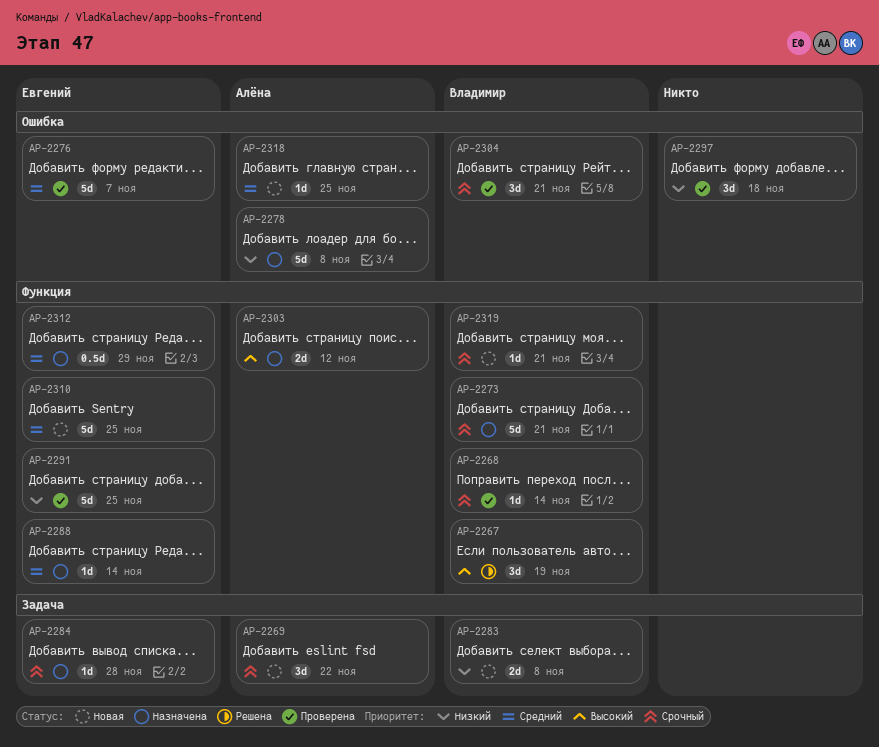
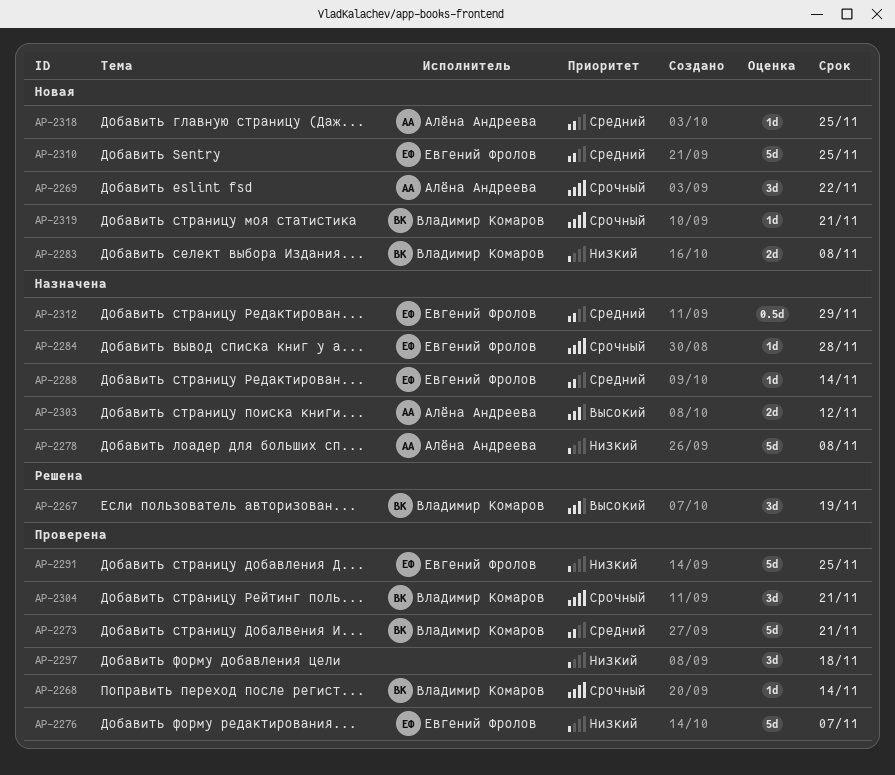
AP-2273, status: Назначена -> Проверена
AP-2273, priority: Срочный -> Средний
AP-2276, priority: Средний -> Низкий

